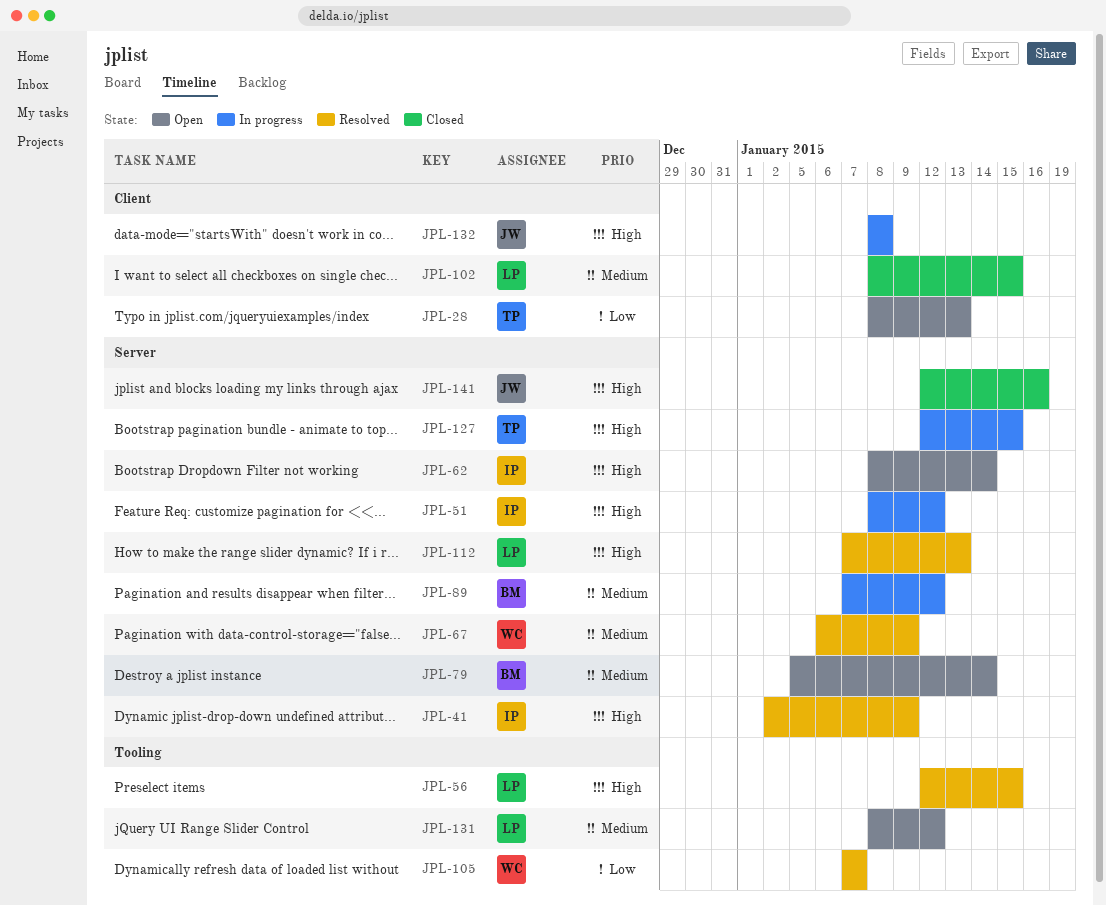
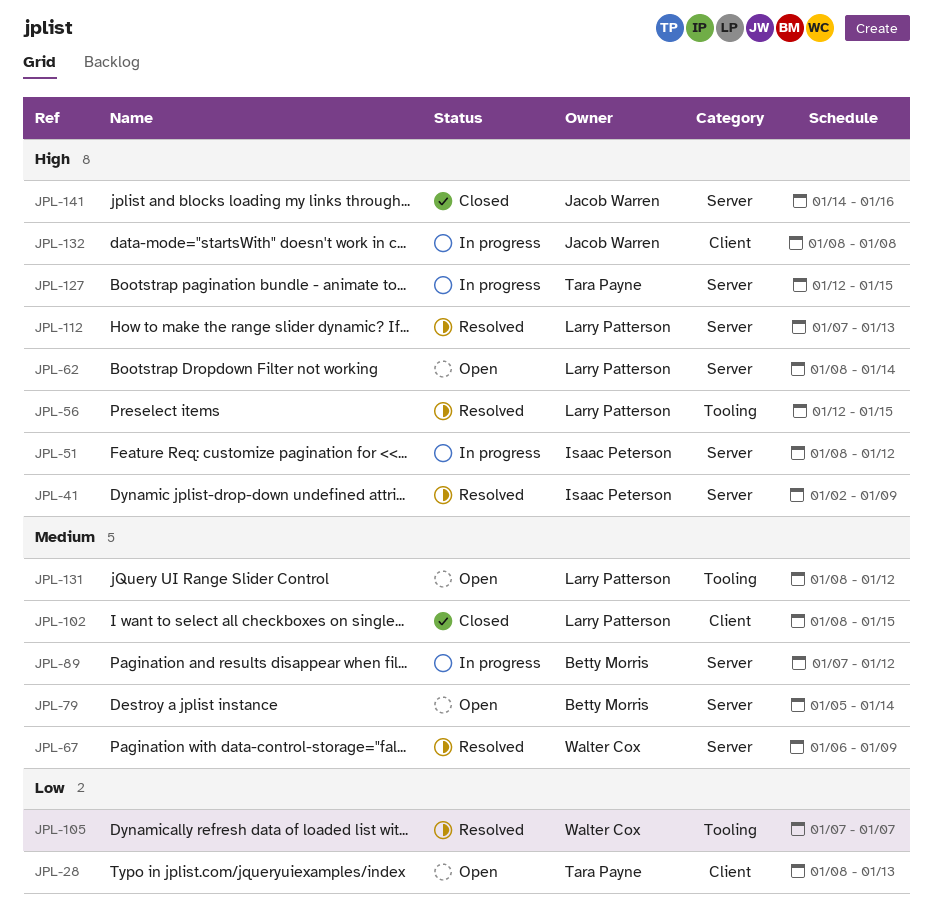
JPL-62, owner: Isaac Peterson -> Larry Patterson
JPL-141, start: Jan 12 -> Jan 14

